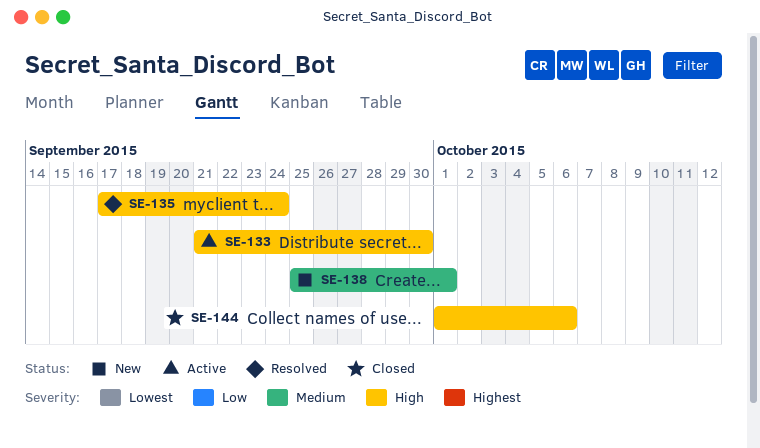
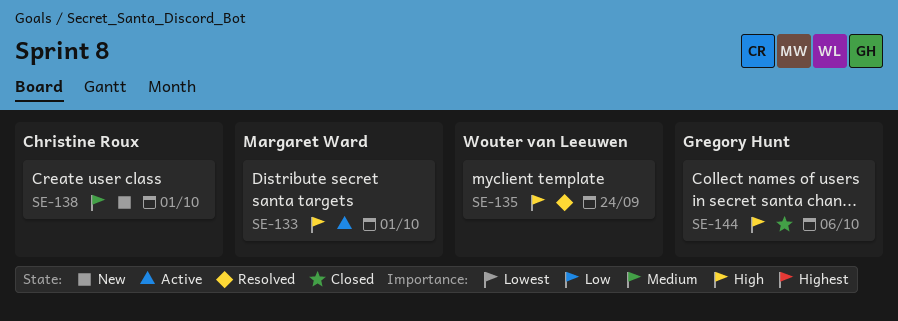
SE-133, due: Sep 30 -> Oct 1

